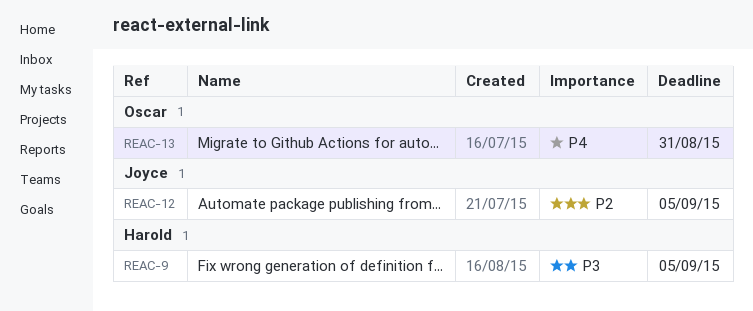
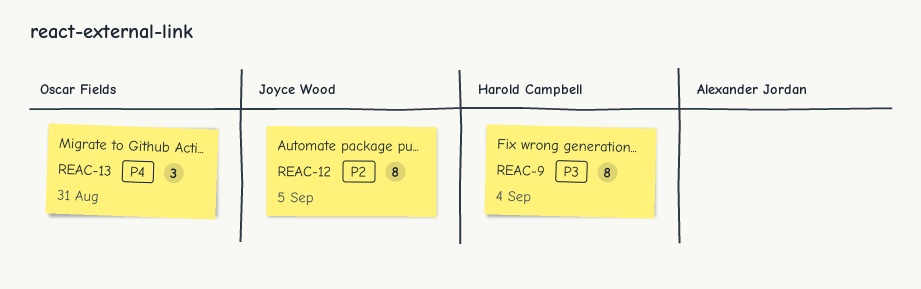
REAC-9, due: Sep 5 -> Sep 4

